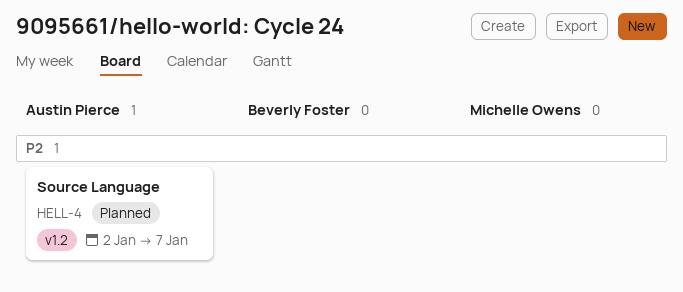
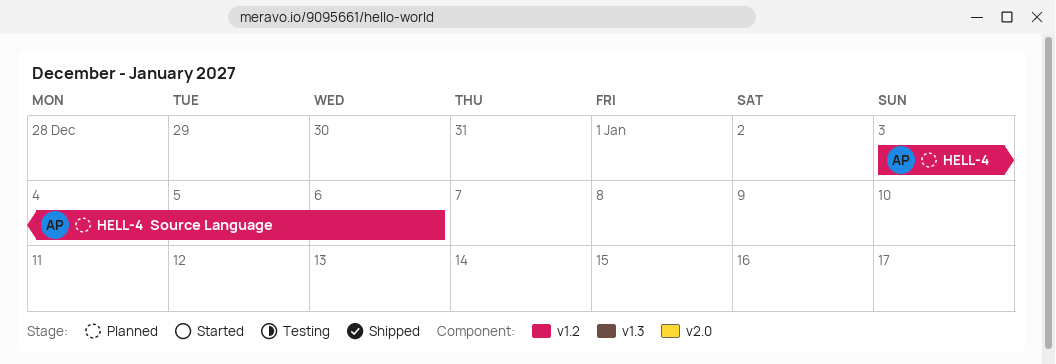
HELL-4, start: Jan 2 -> Jan 3
HELL-4, due: Jan 7 -> Jan 6

